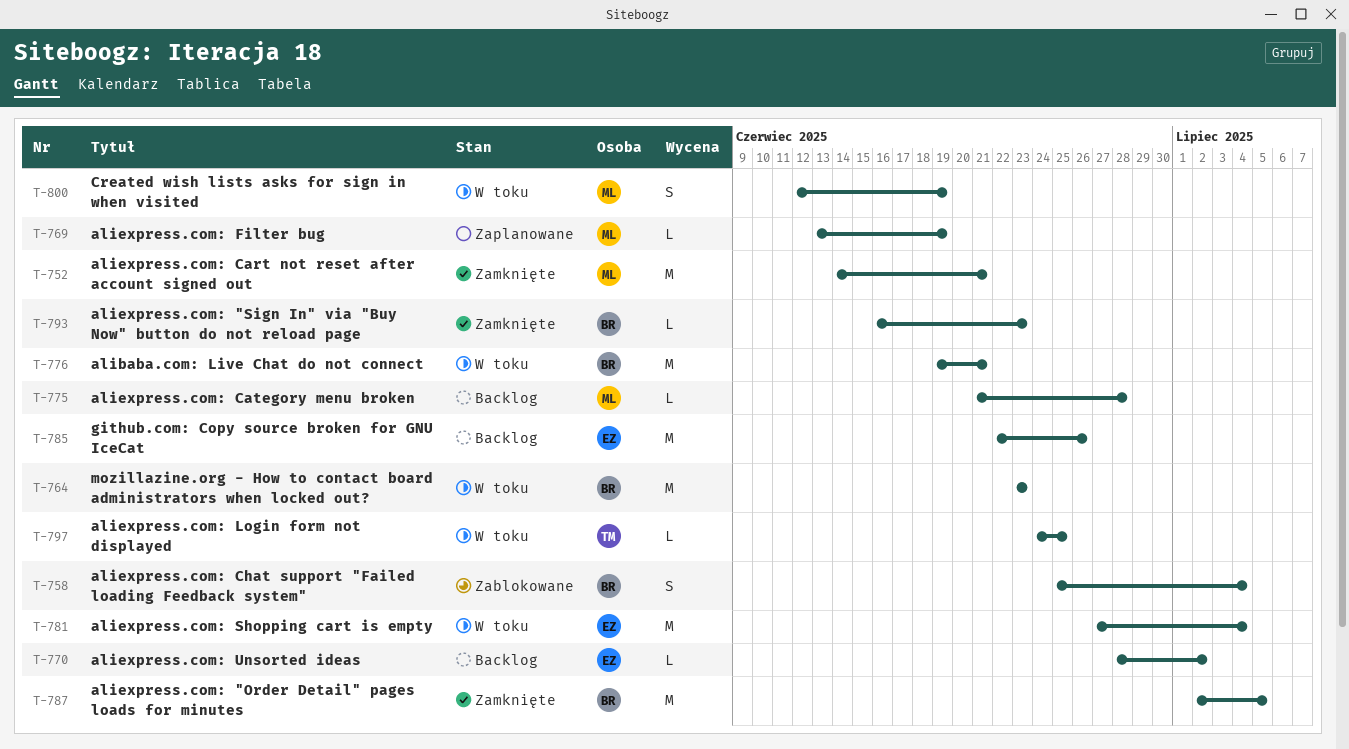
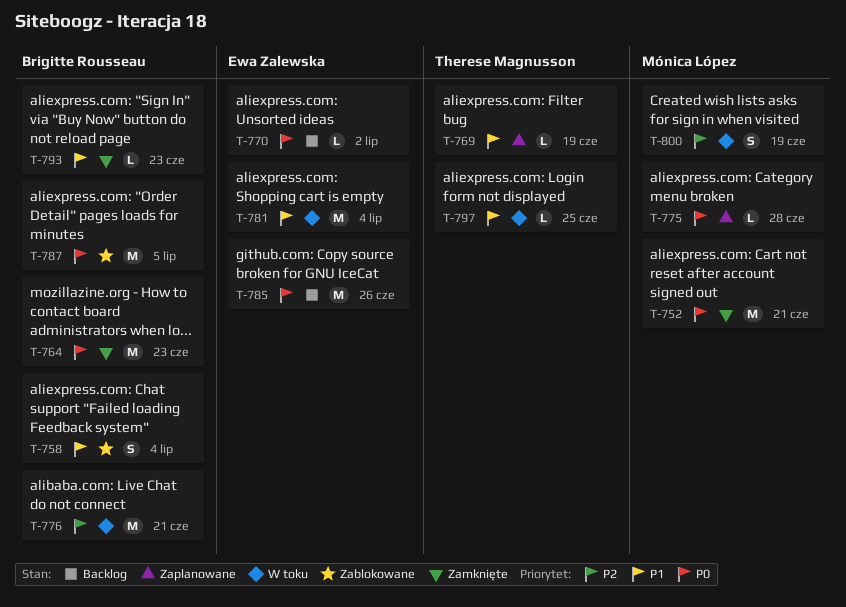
T-764, status: W toku -> Zamknięte
T-769, owner: Mónica López -> Therese Magnusson
T-775, status: Backlog -> Zaplanowane
T-787, status: Zamknięte -> Zablokowane

